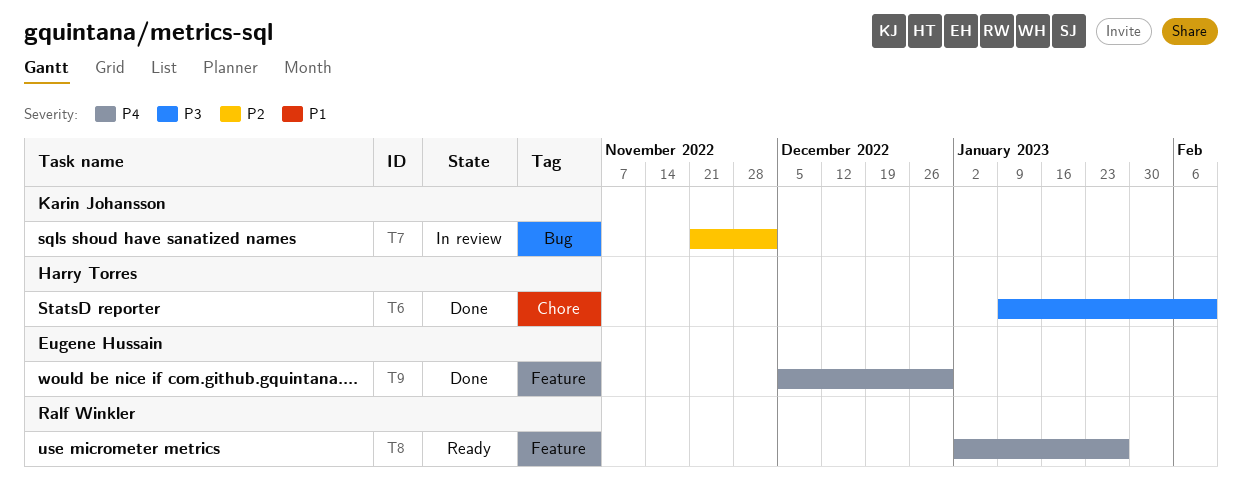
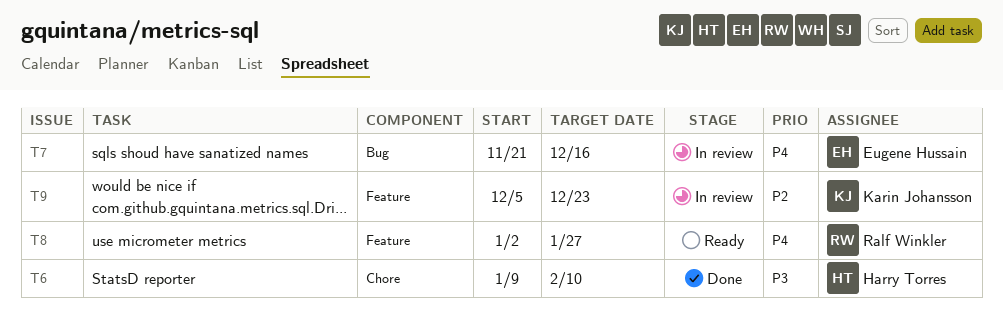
T7, owner: Karin Johansson -> Eugene Hussain
T7, priority: P2 -> P4
T7, due: Dec 2 -> Dec 16
T9, status: Done -> In review
T9, owner: Eugene Hussain -> Karin Johansson
T9, priority: P4 -> P2
T9, due: Dec 30 -> Dec 23

